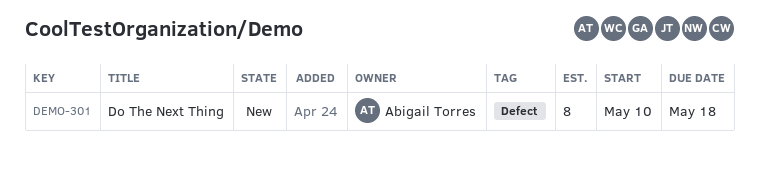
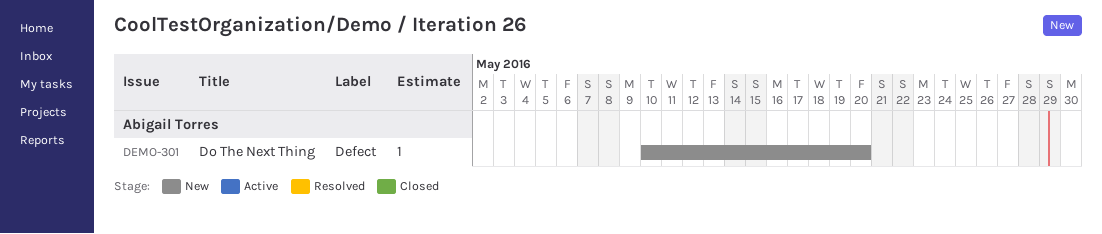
DEMO-301, estimate: 8 -> 1
DEMO-301, due: May 18 -> May 20

